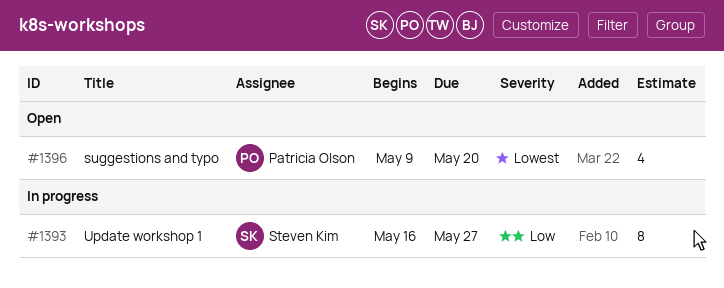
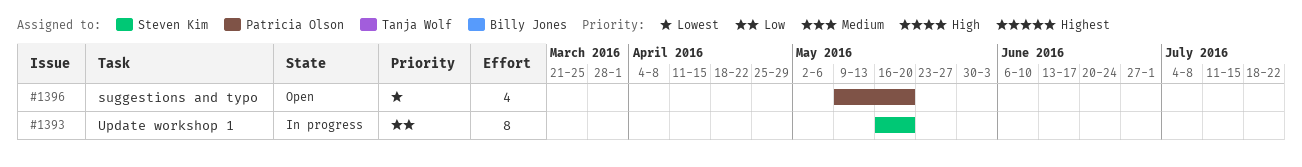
#1393, due: May 27 -> May 20

